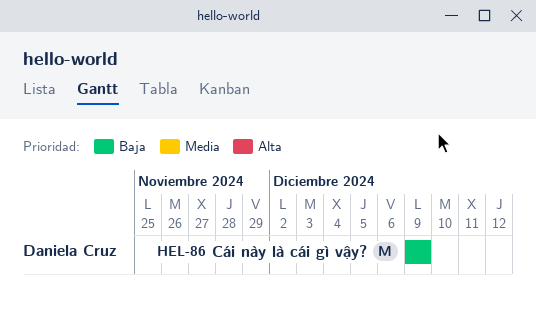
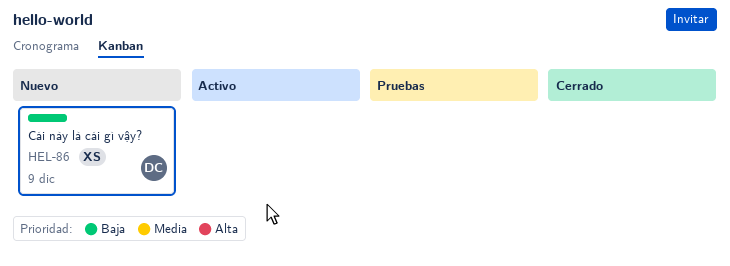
HEL-86, estimate: M -> XS

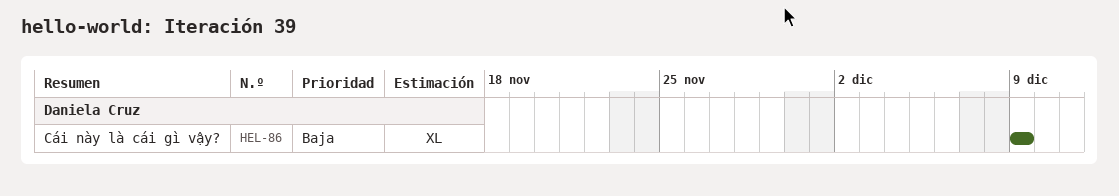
HEL-86, estimate: XS -> XL

